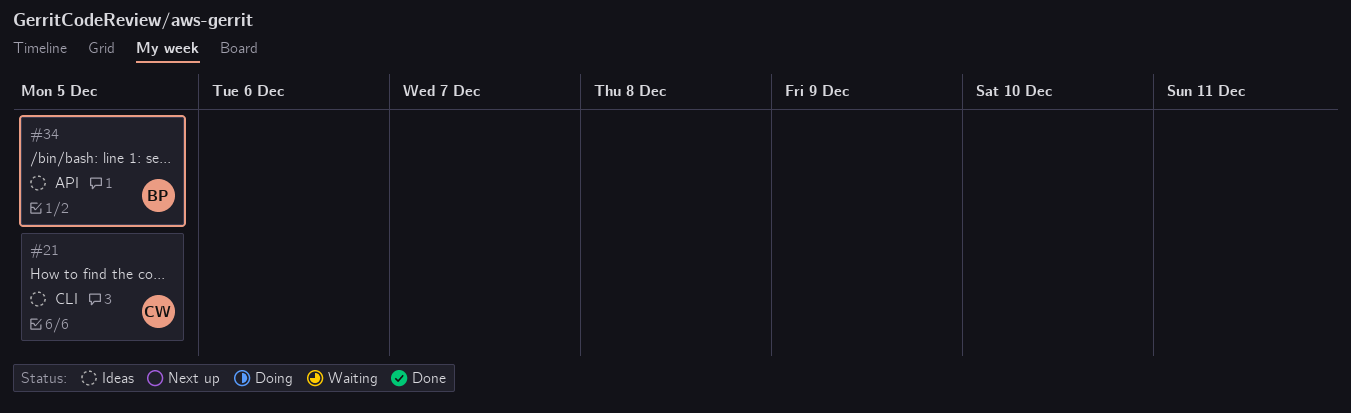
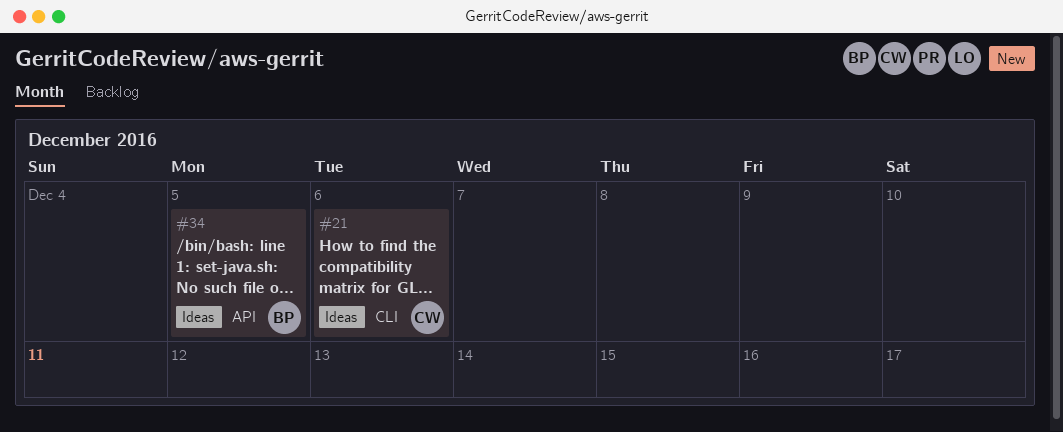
#21, due: Dec 5 -> Dec 6

